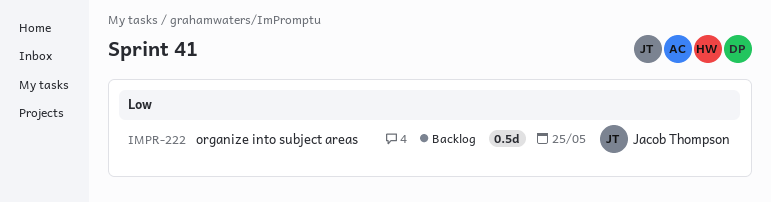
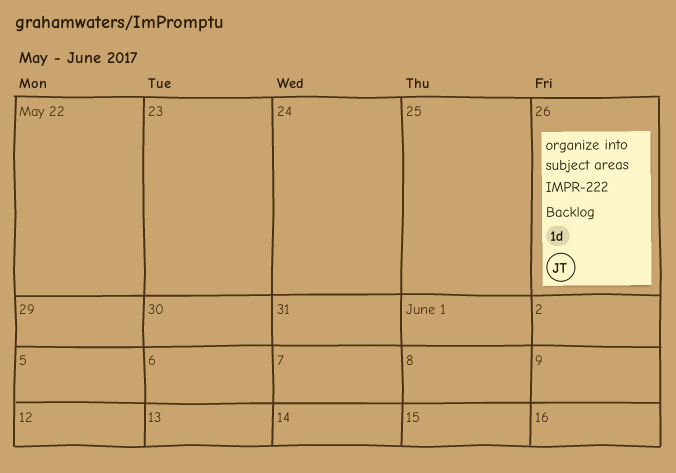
IMPR-222, estimate: 0.5d -> 1d
IMPR-222, due: May 25 -> May 26

